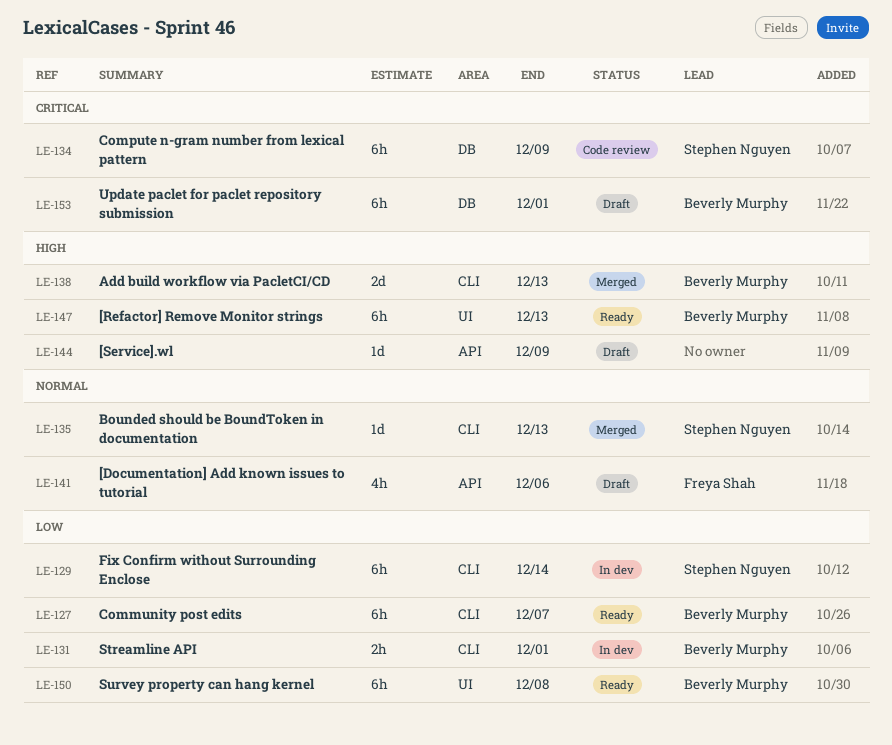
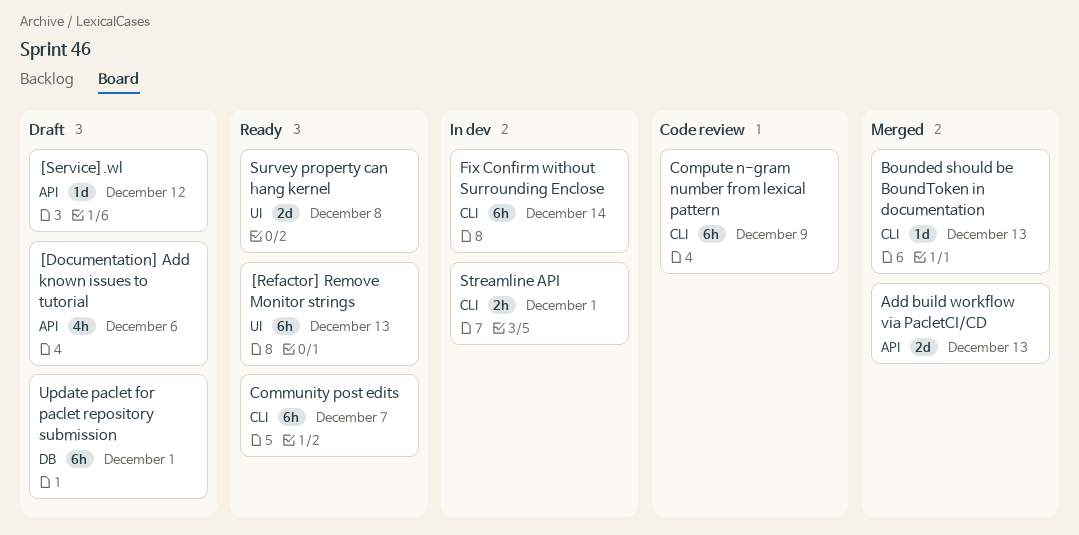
[Service].wl, due: Dec 9 -> Dec 12
Add build workflow via PacletCI/CD, label: CLI -> API
Compute n-gram number from lexical pattern, label: DB -> CLI
Survey property can hang kernel, estimate: 6h -> 2d

